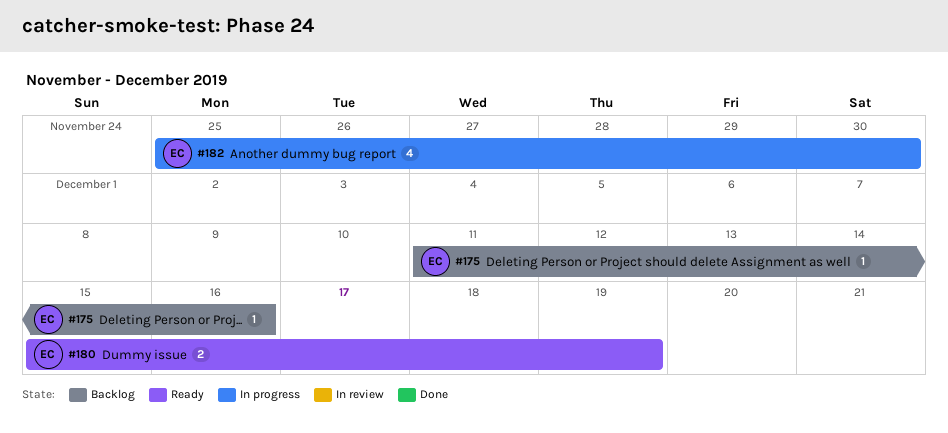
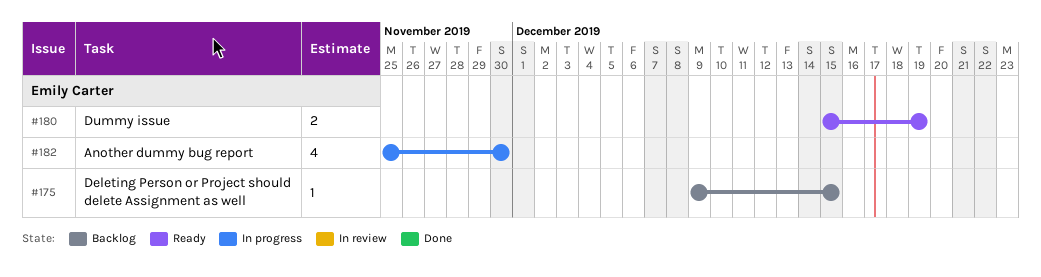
#175, start: Dec 11 -> Dec 9
#175, due: Dec 16 -> Dec 15

